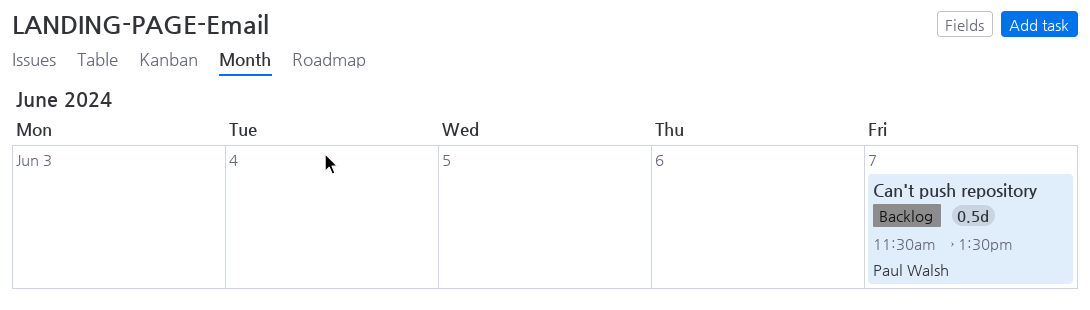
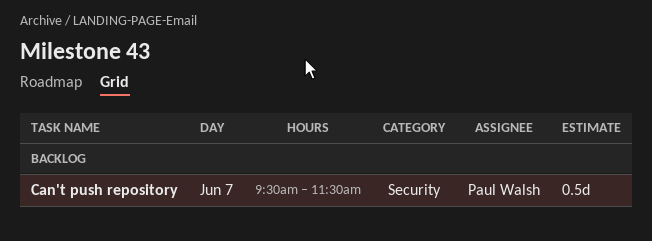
Can't push repository, begins: 11:30 -> 09:30
Can't push repository, ends: 13:30 -> 11:30

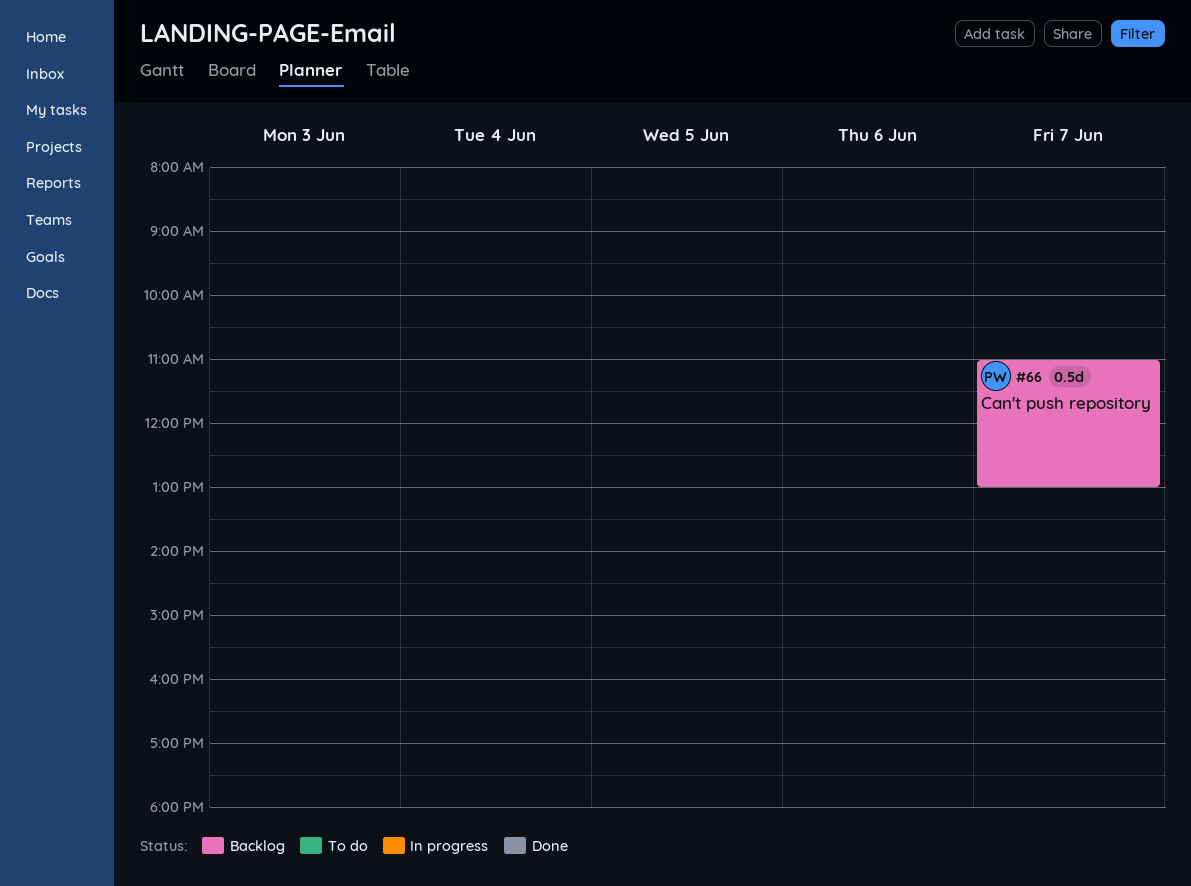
Can't push repository, begins: 09:30 -> 11:00
Can't push repository, ends: 11:30 -> 13:00

